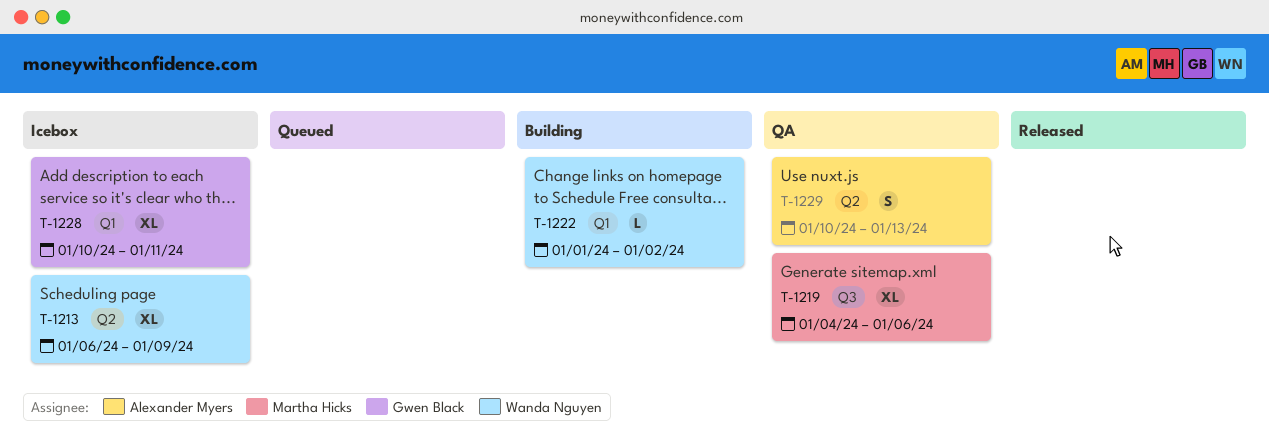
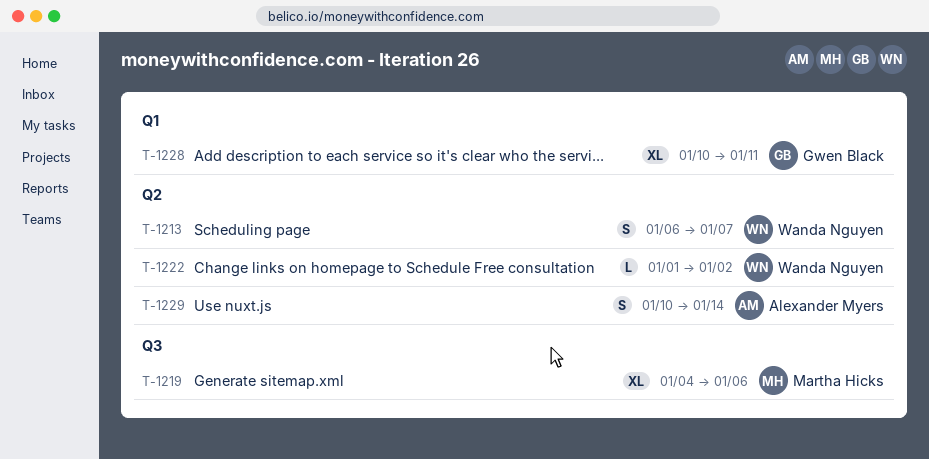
T-1213, estimate: XL -> S
T-1213, due: Jan 9 -> Jan 7
T-1222, label: Q1 -> Q2
T-1229, due: Jan 13 -> Jan 14

